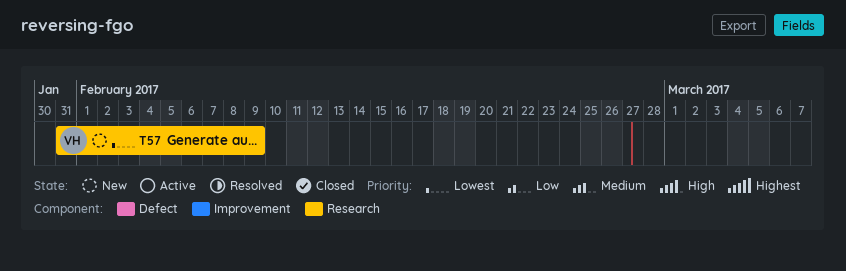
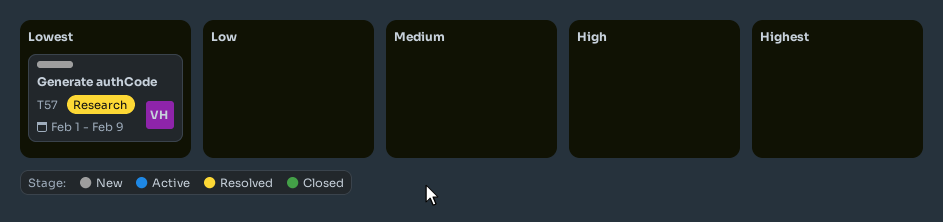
T57, start: Jan 31 -> Feb 1

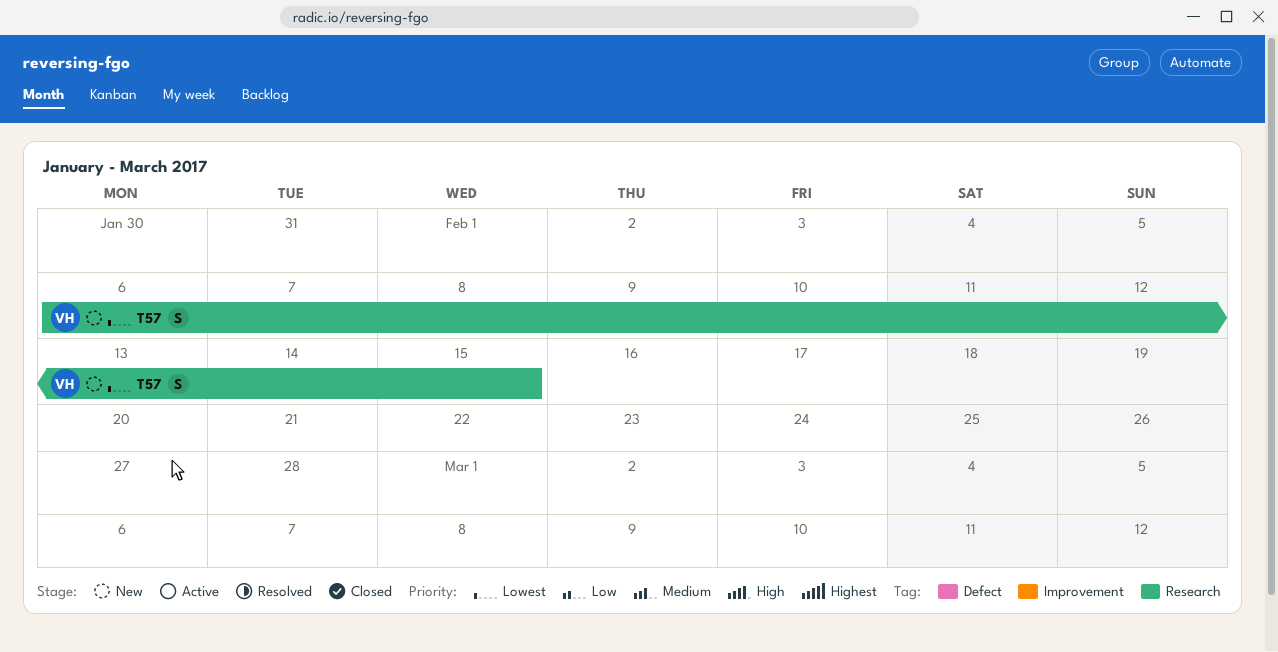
T57, start: Feb 1 -> Feb 6
T57, due: Feb 9 -> Feb 15

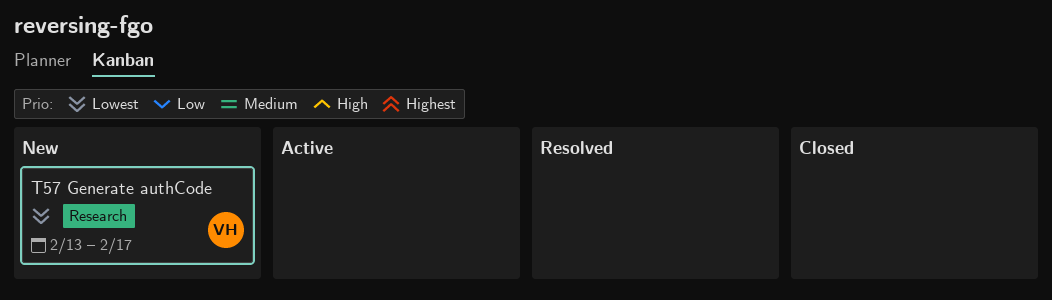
T57, start: Feb 6 -> Feb 13
T57, due: Feb 15 -> Feb 17

